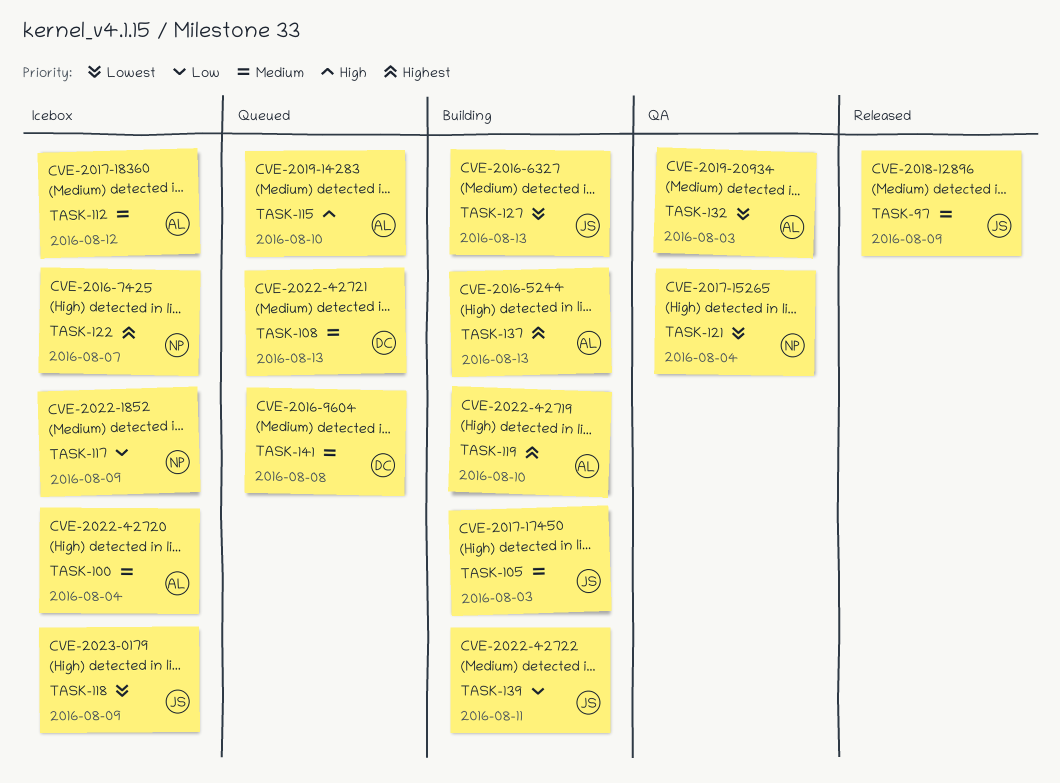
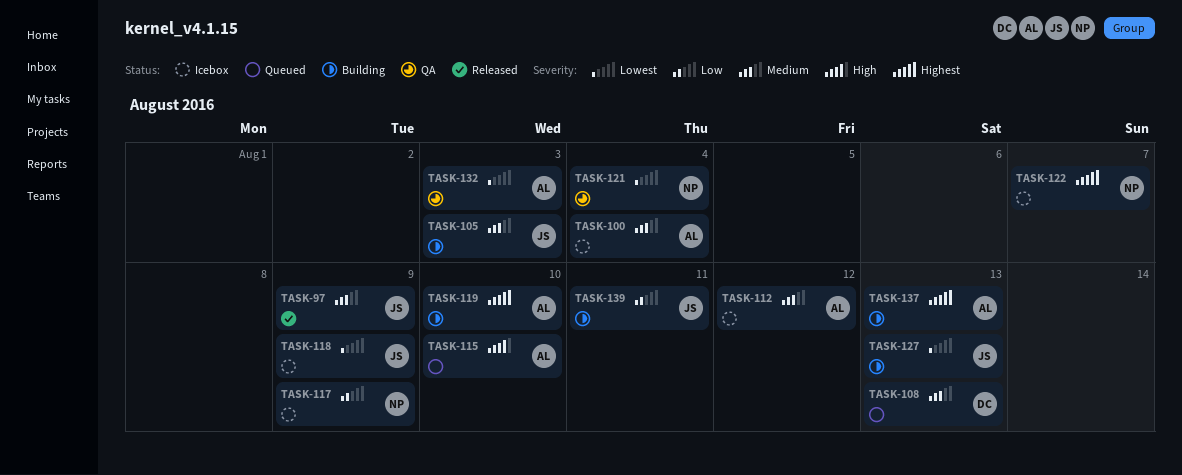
TASK-141: present -> none

